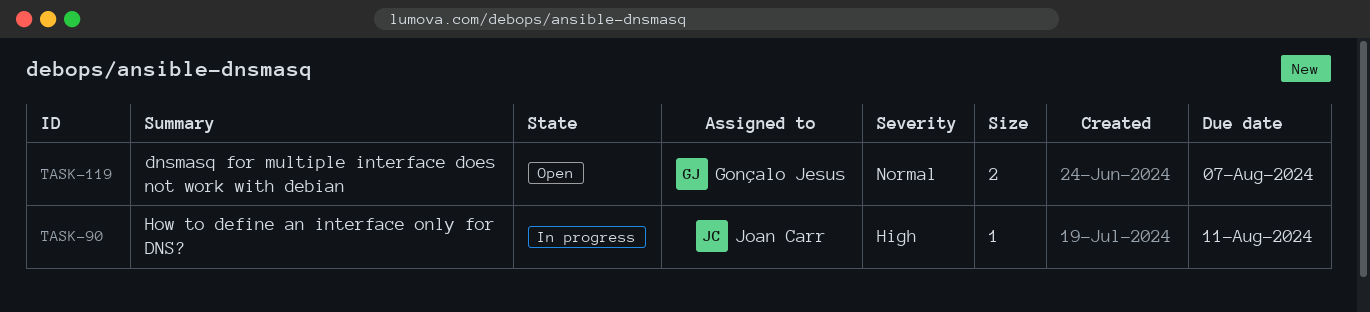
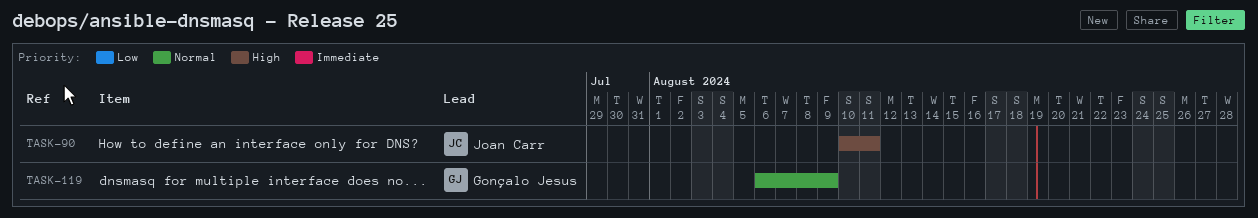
TASK-119, due: Aug 7 -> Aug 9

